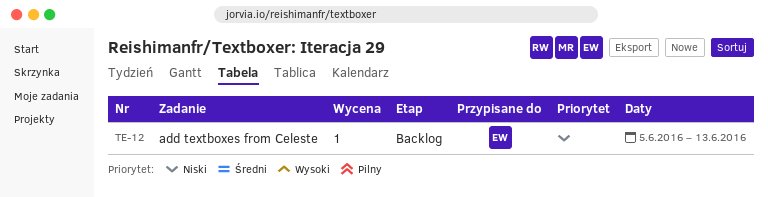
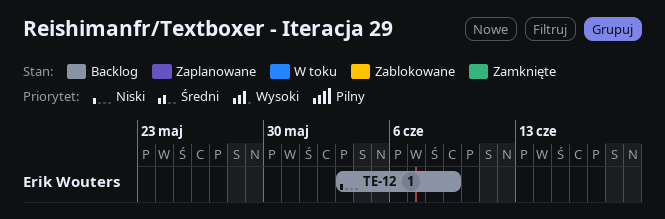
TE-12, start: Jun 5 -> Jun 3
TE-12, due: Jun 13 -> Jun 9

